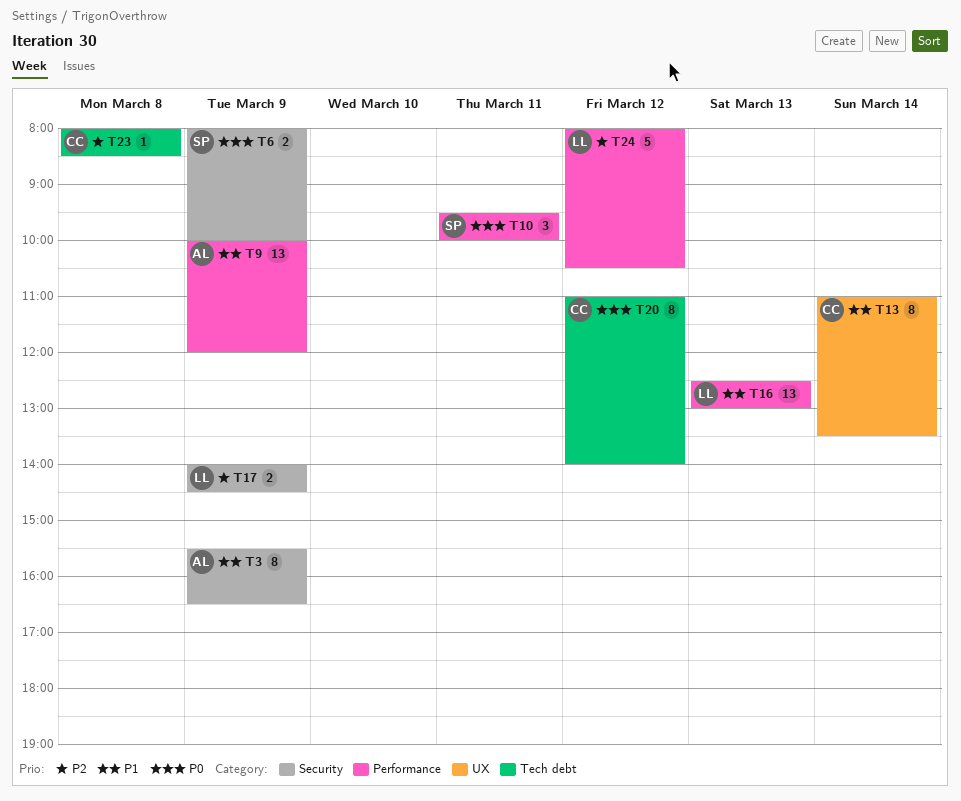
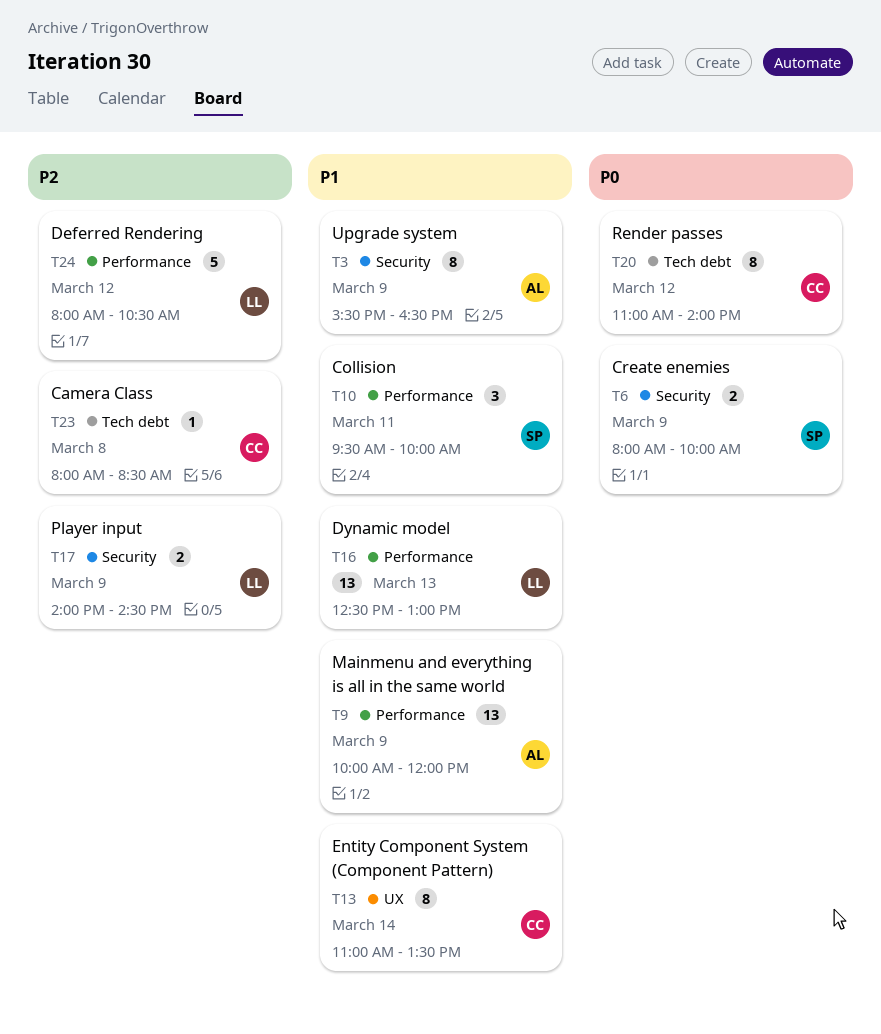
T10, priority: P0 -> P1

